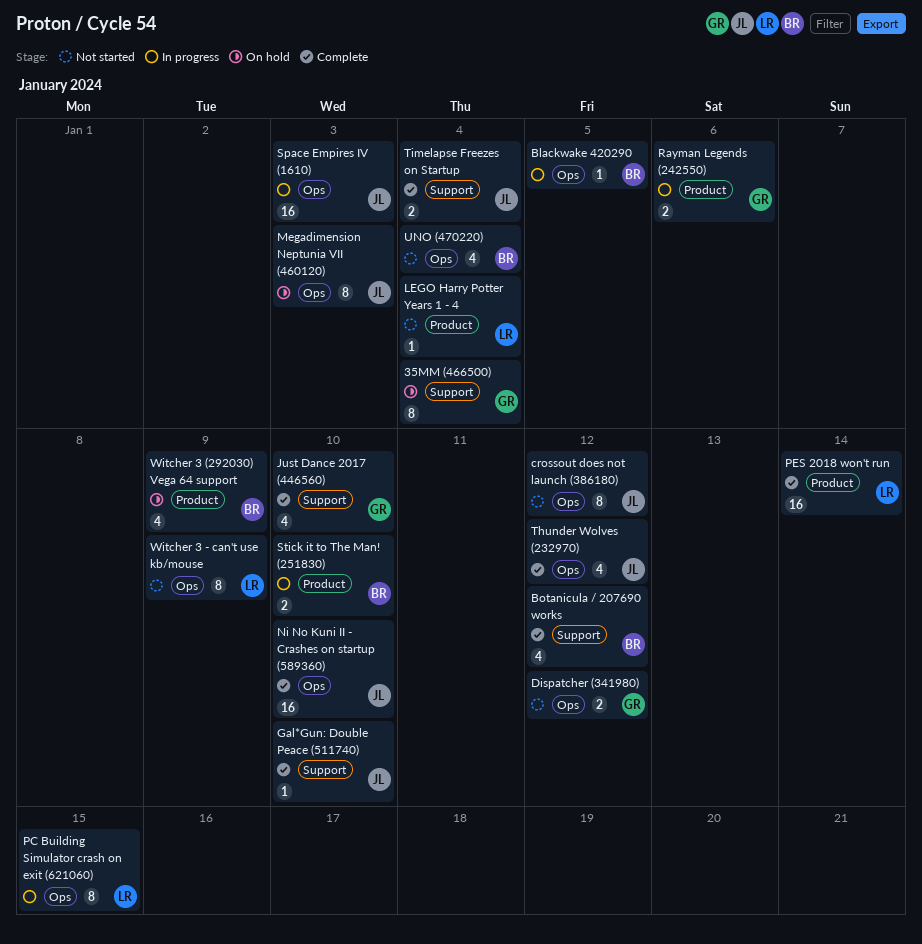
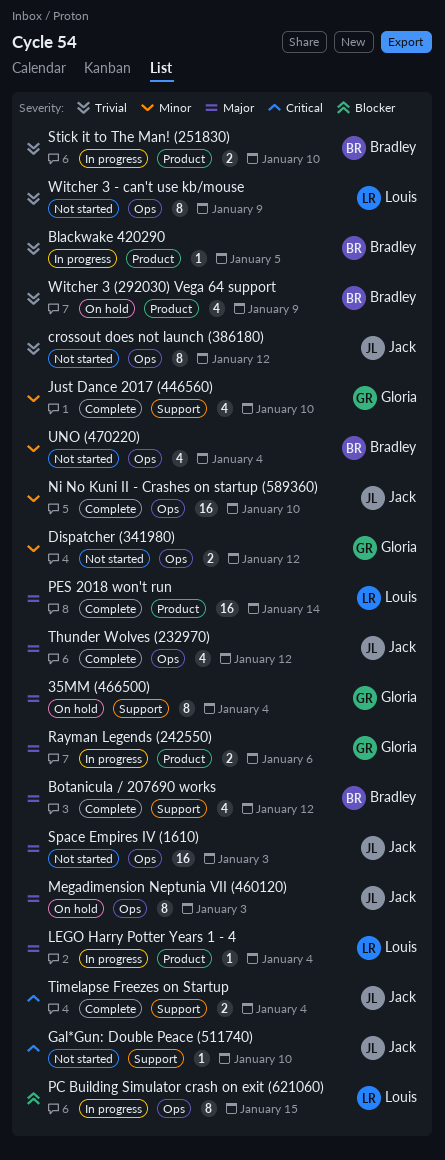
Blackwake 420290, label: Ops -> Product
Gal*Gun: Double Peace (511740), status: Complete -> Not started
LEGO Harry Potter Years 1 - 4, status: Not started -> In progress
Space Empires IV (1610), status: In progress -> Not started

